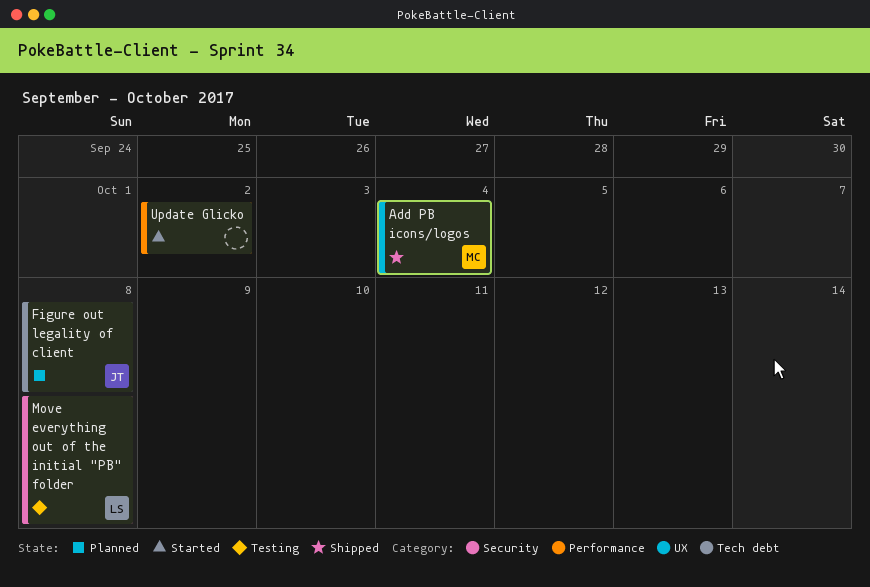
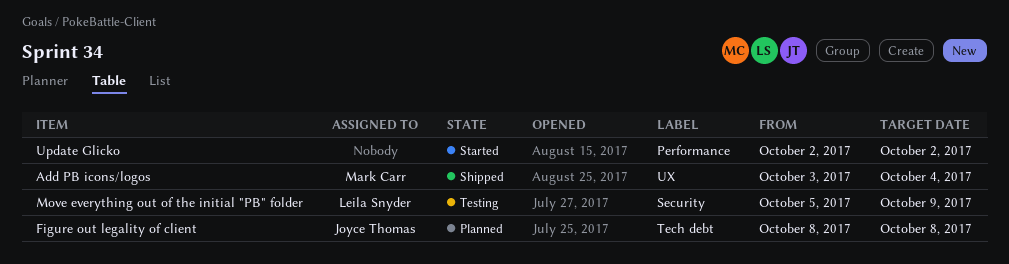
Move everything out of the initial "PB" folder, due: Oct 8 -> Oct 9

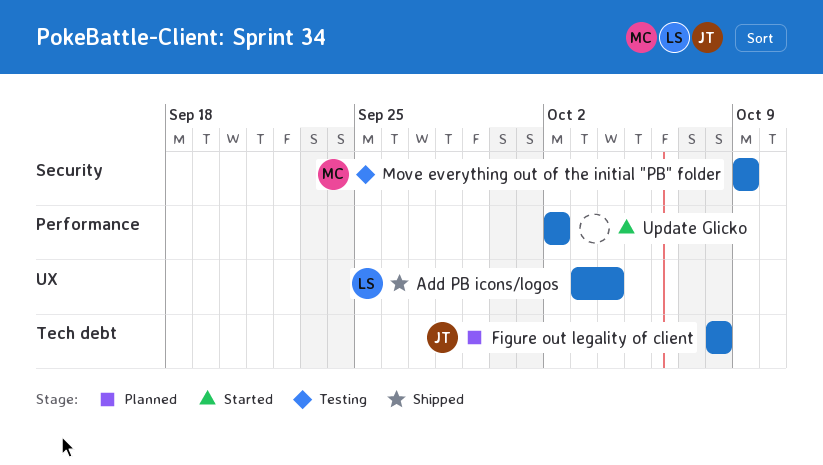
Add PB icons/logos, owner: Mark Carr -> Leila Snyder
Move everything out of the initial "PB" folder, owner: Leila Snyder -> Mark Carr
Move everything out of the initial "PB" folder, start: Oct 5 -> Oct 9

